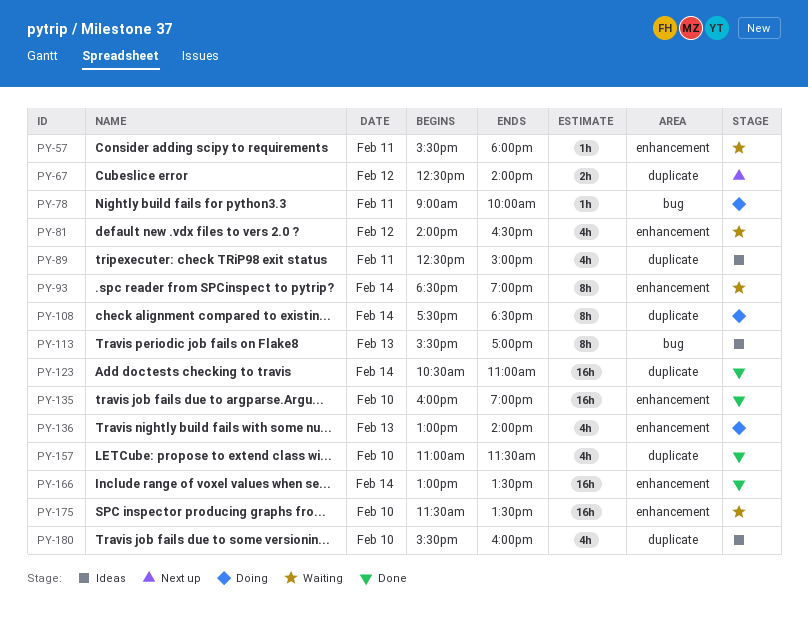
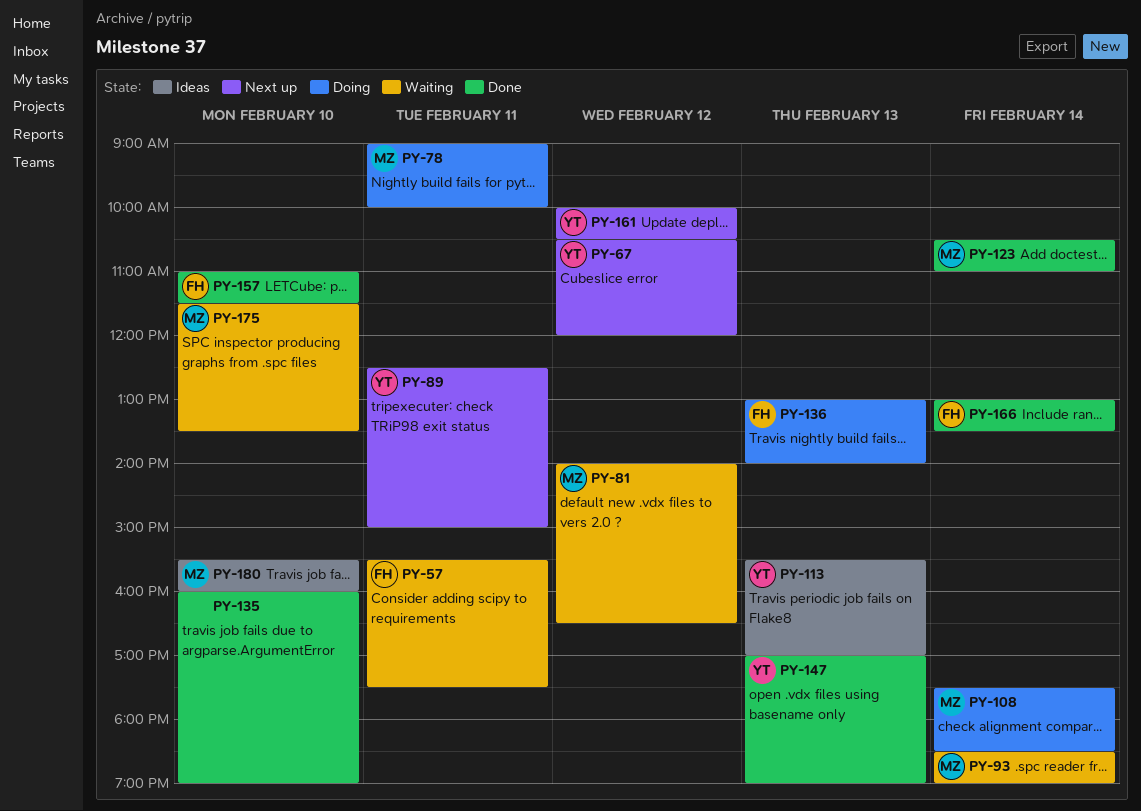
PY-57, ends: 18:00 -> 17:30
PY-67, begins: 12:30 -> 10:30
PY-67, ends: 14:00 -> 12:00
PY-89, status: Ideas -> Next up
PY-147: none -> present
PY-161: none -> present

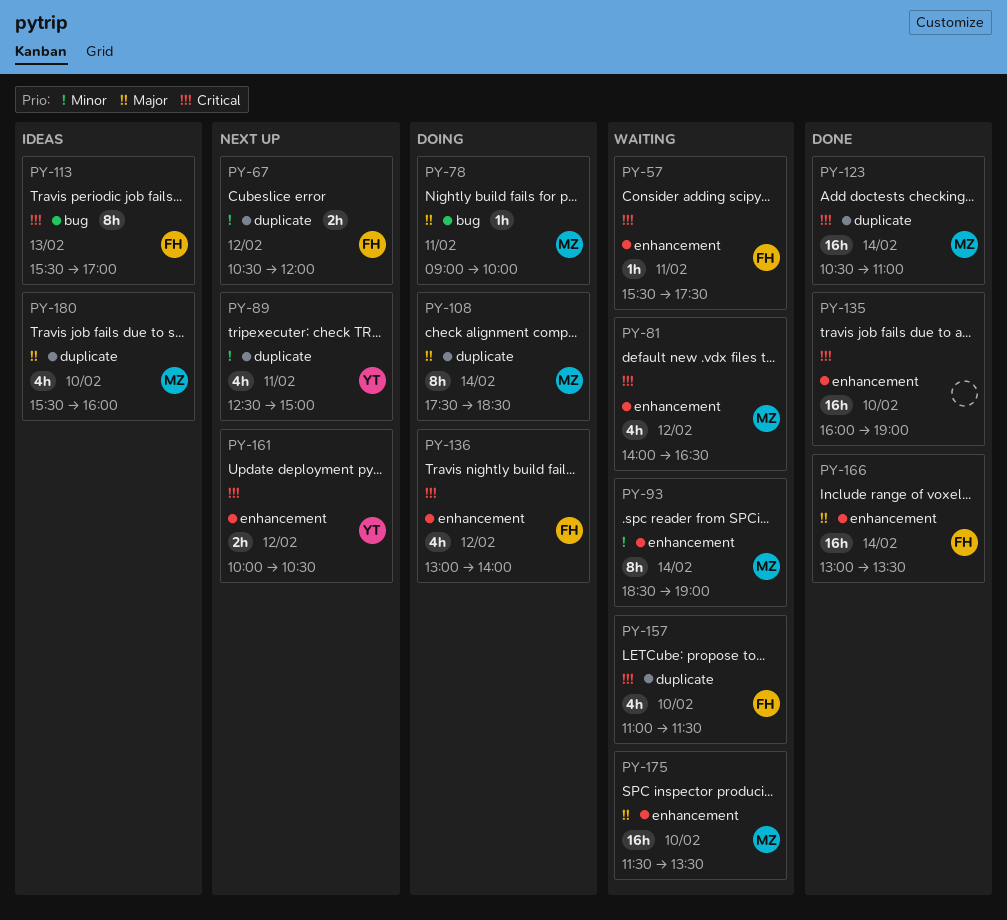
PY-67, owner: YT -> FH
PY-113, owner: YT -> FH
PY-136, day: Feb 13 -> Feb 12
PY-147: present -> none
PY-157, status: Done -> Waiting

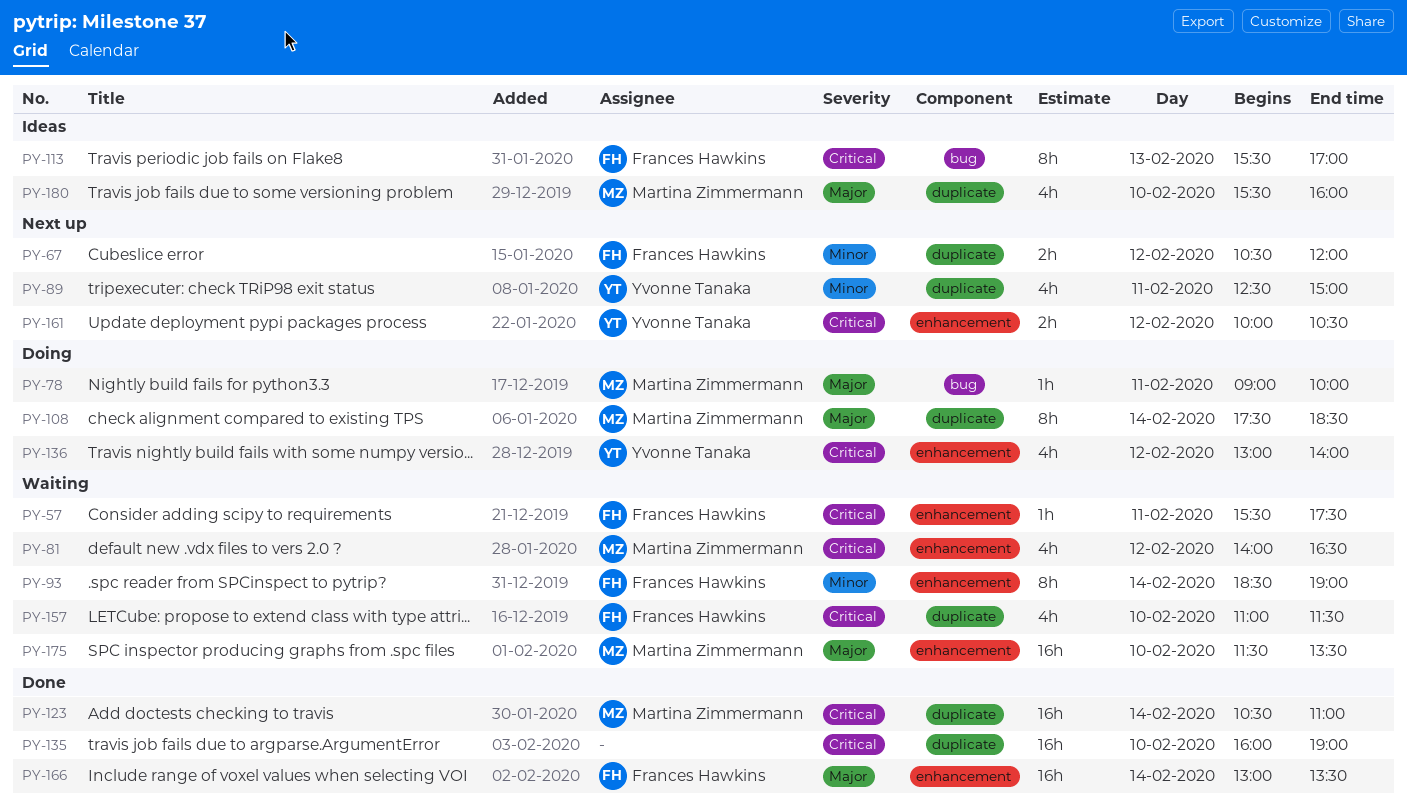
PY-93, owner: Martina Zimmermann -> Frances Hawkins
PY-135, label: enhancement -> duplicate
PY-136, owner: Frances Hawkins -> Yvonne Tanaka

